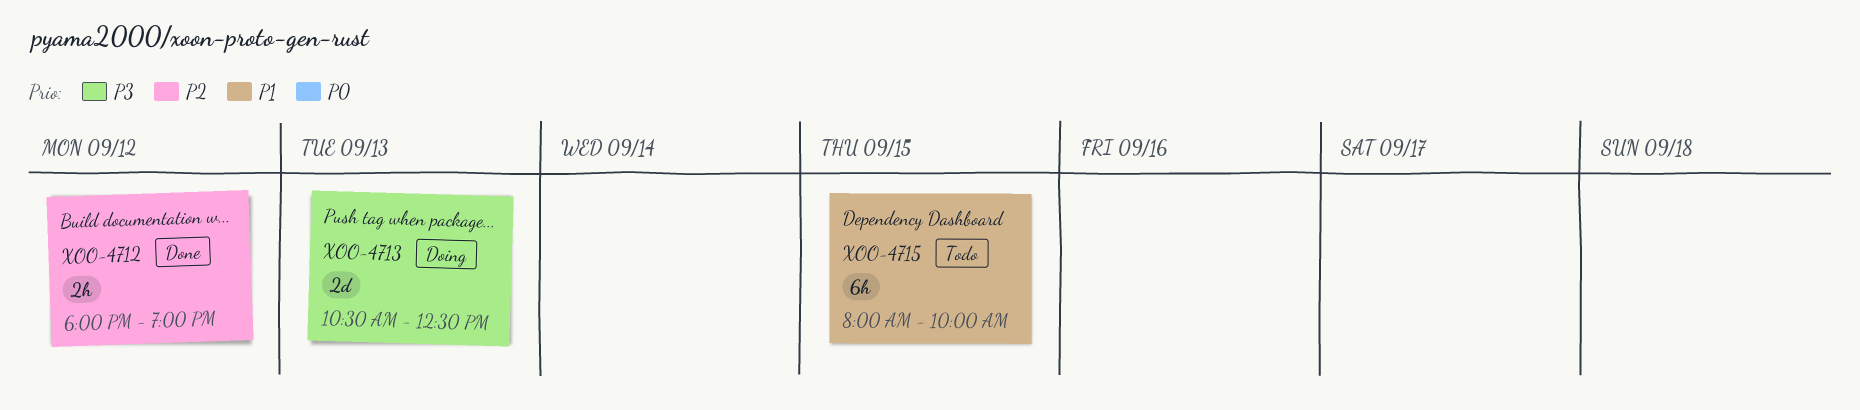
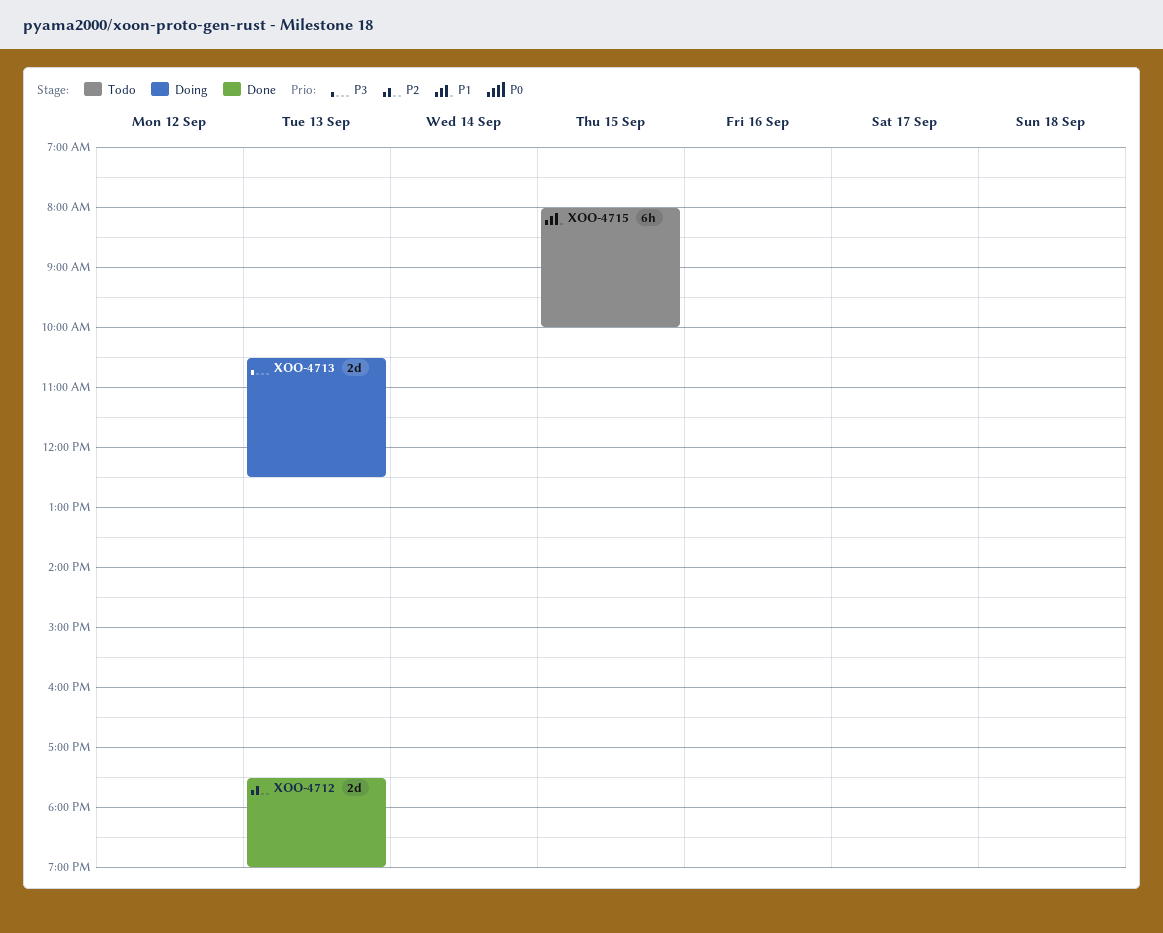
XOO-4712, estimate: 2h -> 2d
XOO-4712, day: Sep 12 -> Sep 13
XOO-4712, begins: 18:00 -> 17:30

